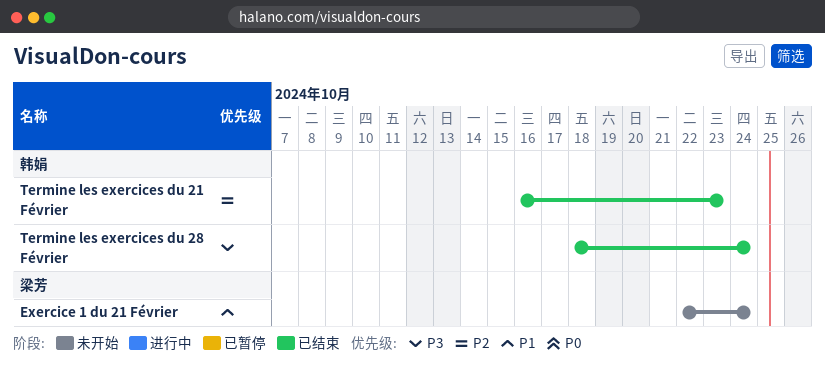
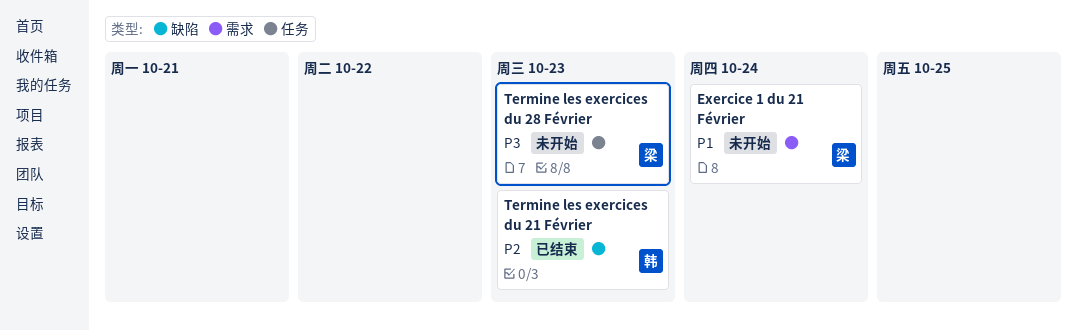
Termine les exercices du 28 Février, status: 已结束 -> 未开始
Termine les exercices du 28 Février, owner: 韩娟 -> 梁芳
Termine les exercices du 28 Février, due: Oct 24 -> Oct 23

